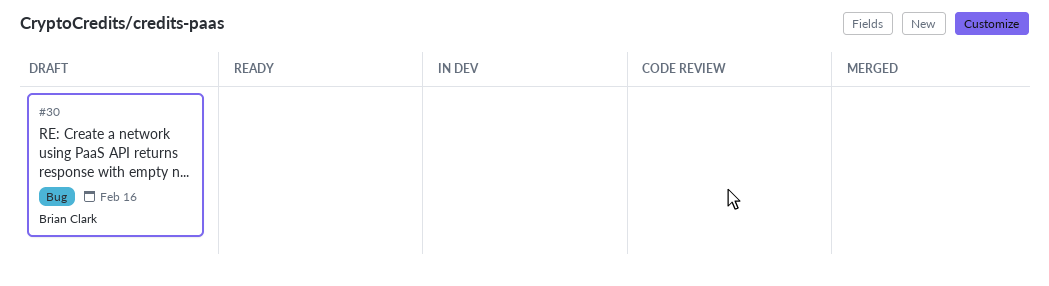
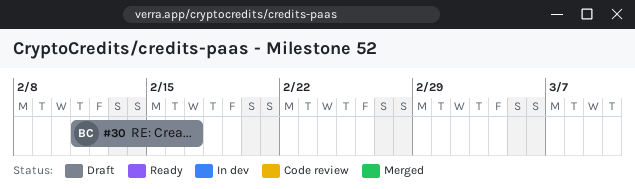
#30, due: Feb 16 -> Feb 17

